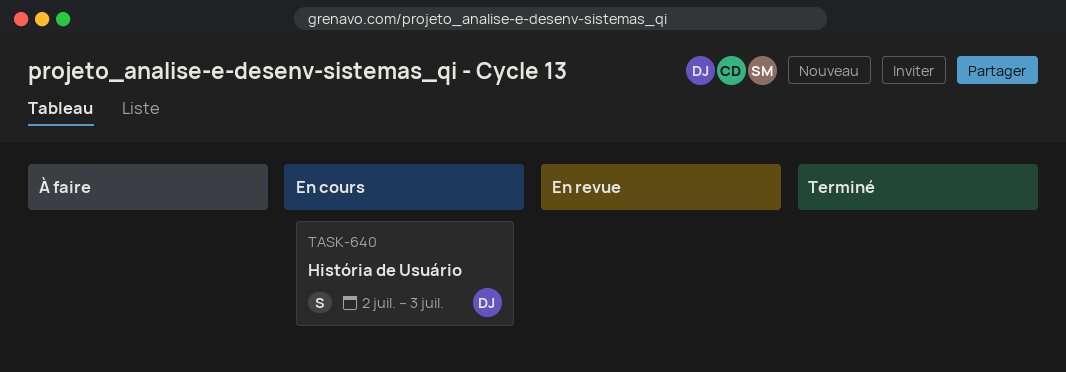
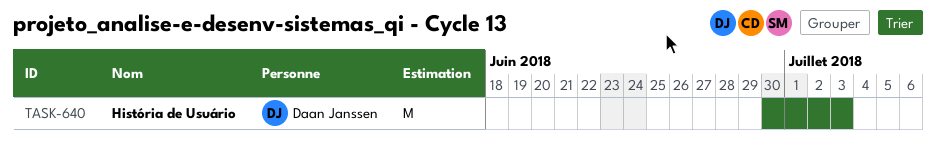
TASK-640, estimate: S -> M
TASK-640, start: Jul 2 -> Jun 30

